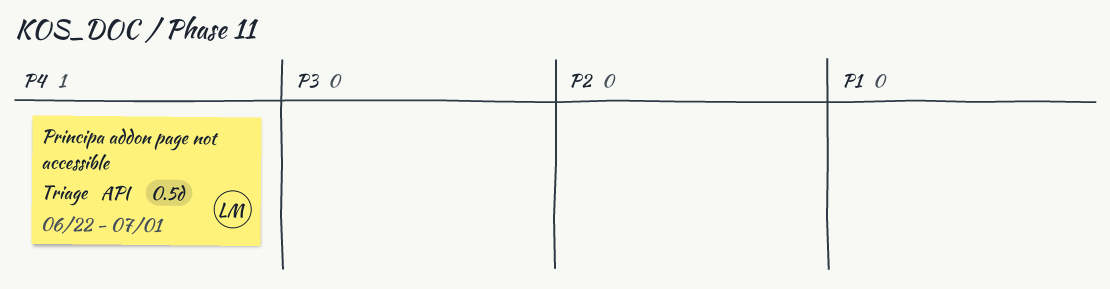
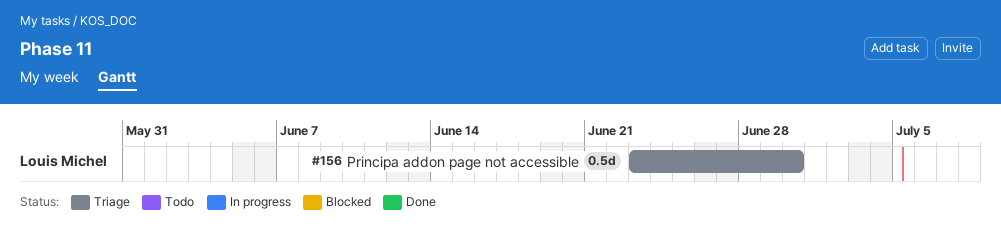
Principa addon page not accessible, start: Jun 22 -> Jun 23
Principa addon page not accessible, due: Jul 1 -> Jun 30

